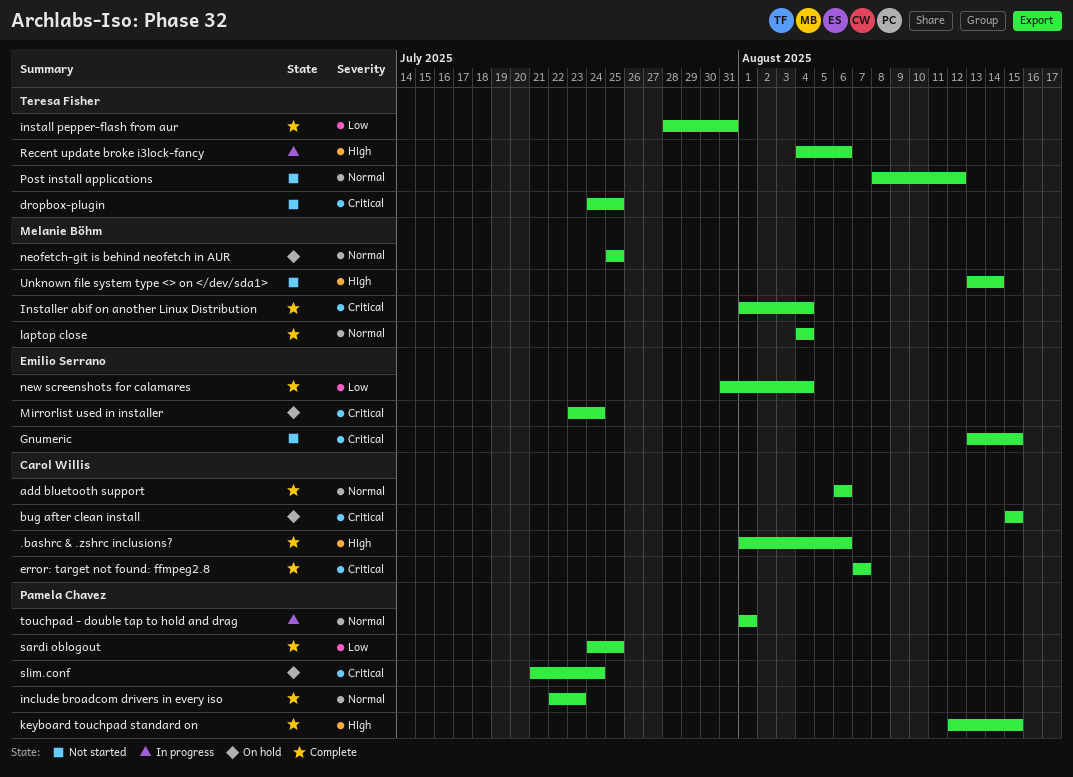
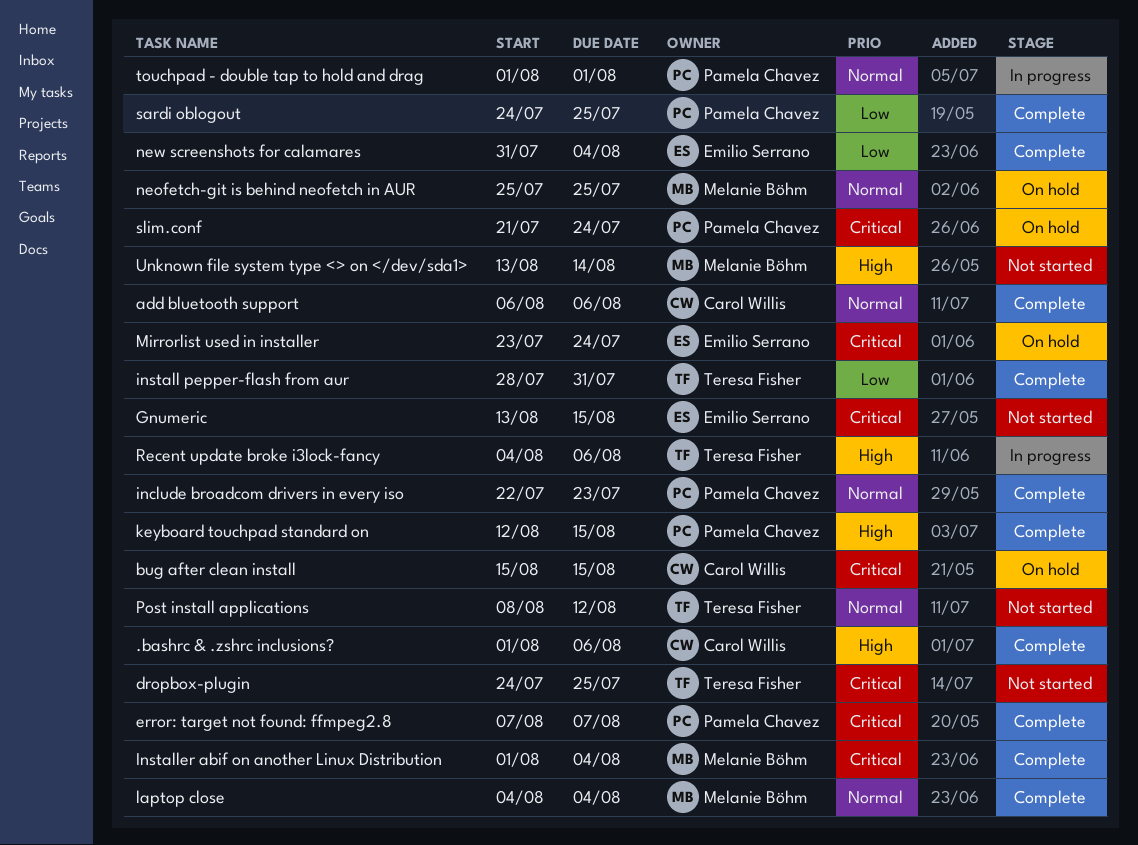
error: target not found: ffmpeg2.8, owner: Carol Willis -> Pamela Chavez

